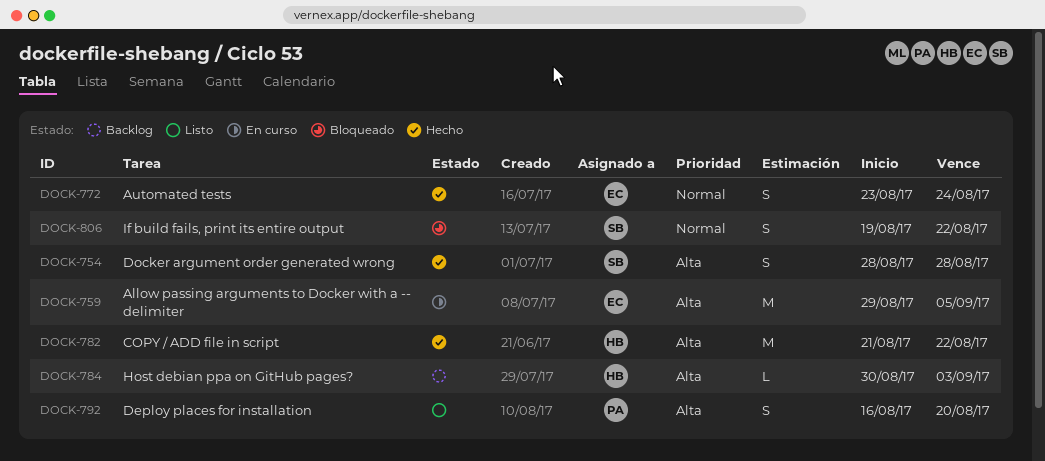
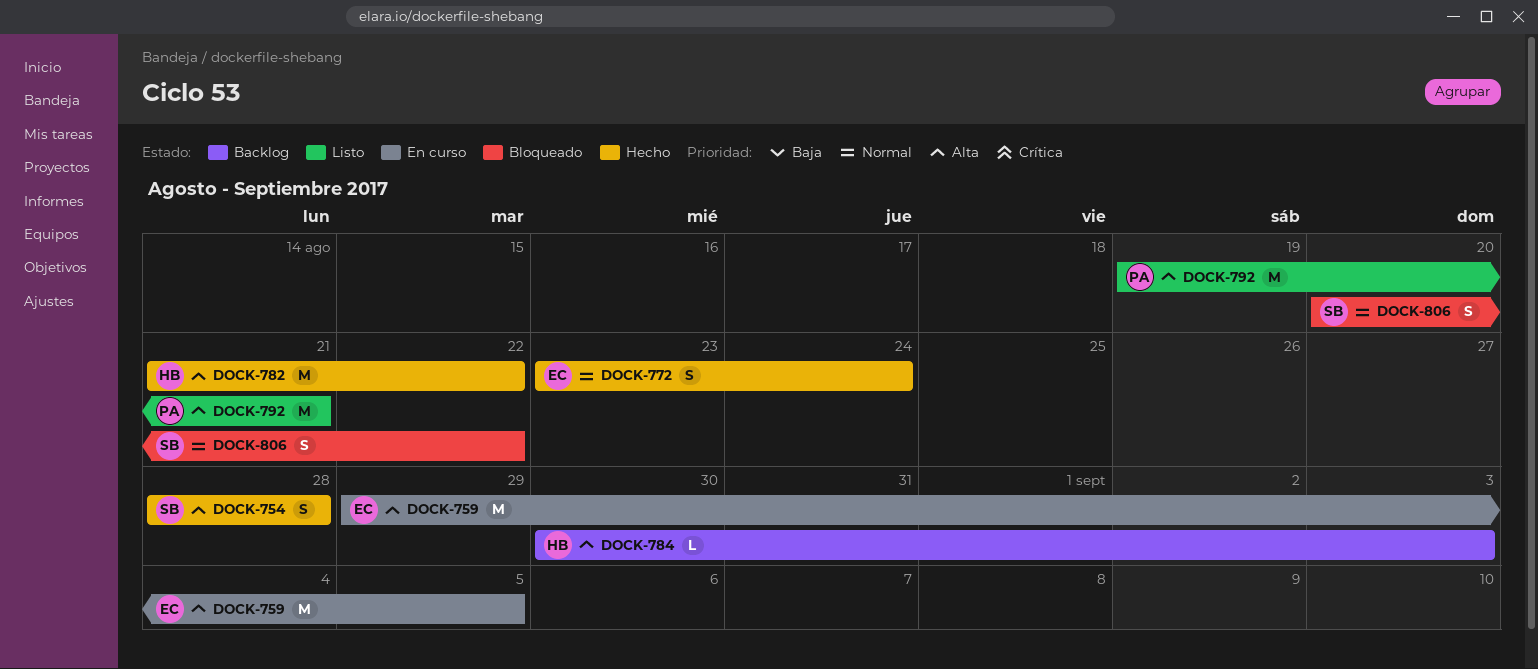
DOCK-792, estimate: S -> M
DOCK-792, start: Aug 16 -> Aug 19
DOCK-792, due: Aug 20 -> Aug 21
DOCK-806, start: Aug 19 -> Aug 20

